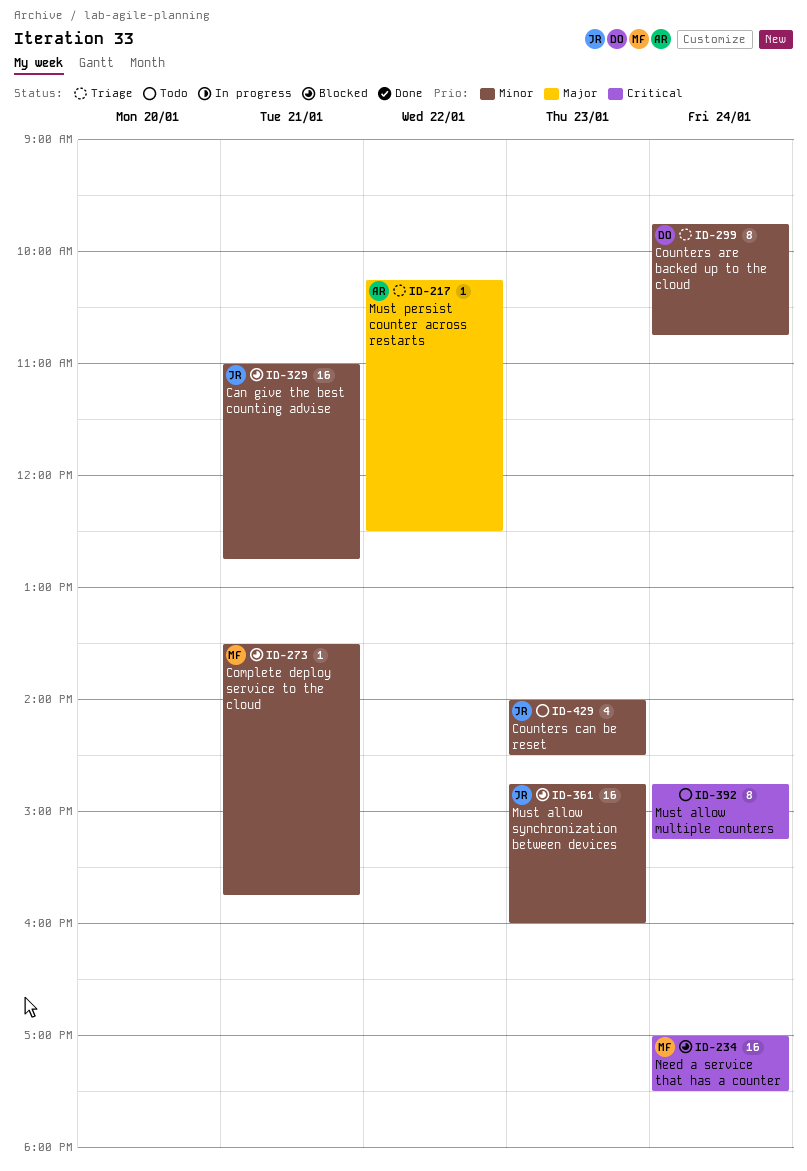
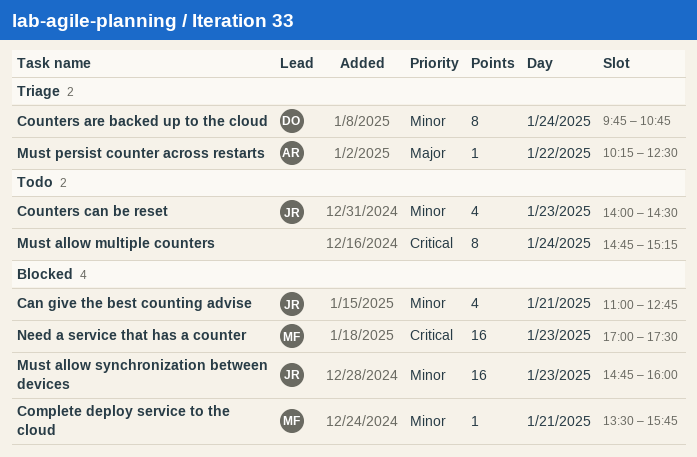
Can give the best counting advise, estimate: 16 -> 4
Need a service that has a counter, day: Jan 24 -> Jan 23

